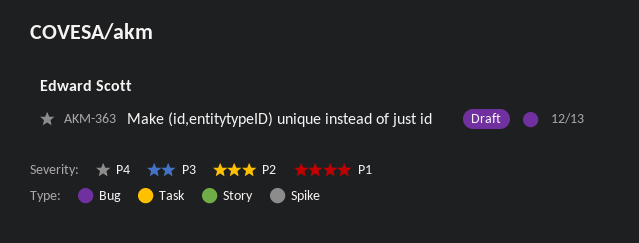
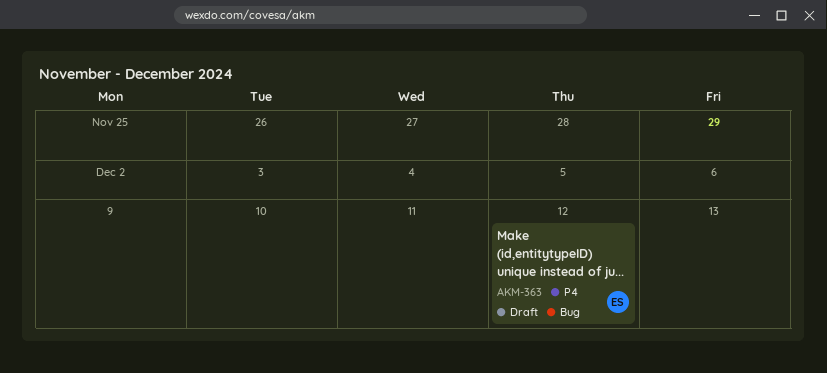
AKM-363, due: Dec 13 -> Dec 12

